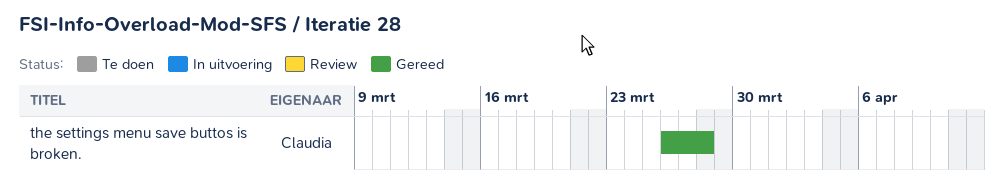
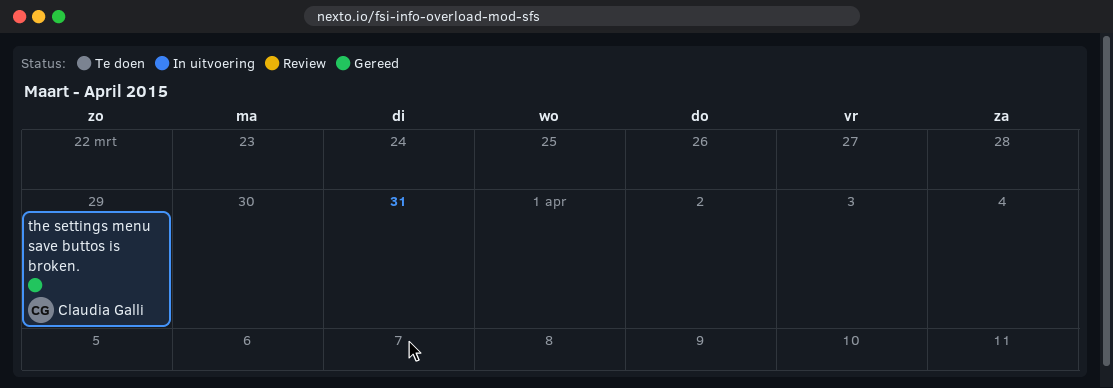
the settings menu save buttos is broken., due: Mar 28 -> Mar 29

